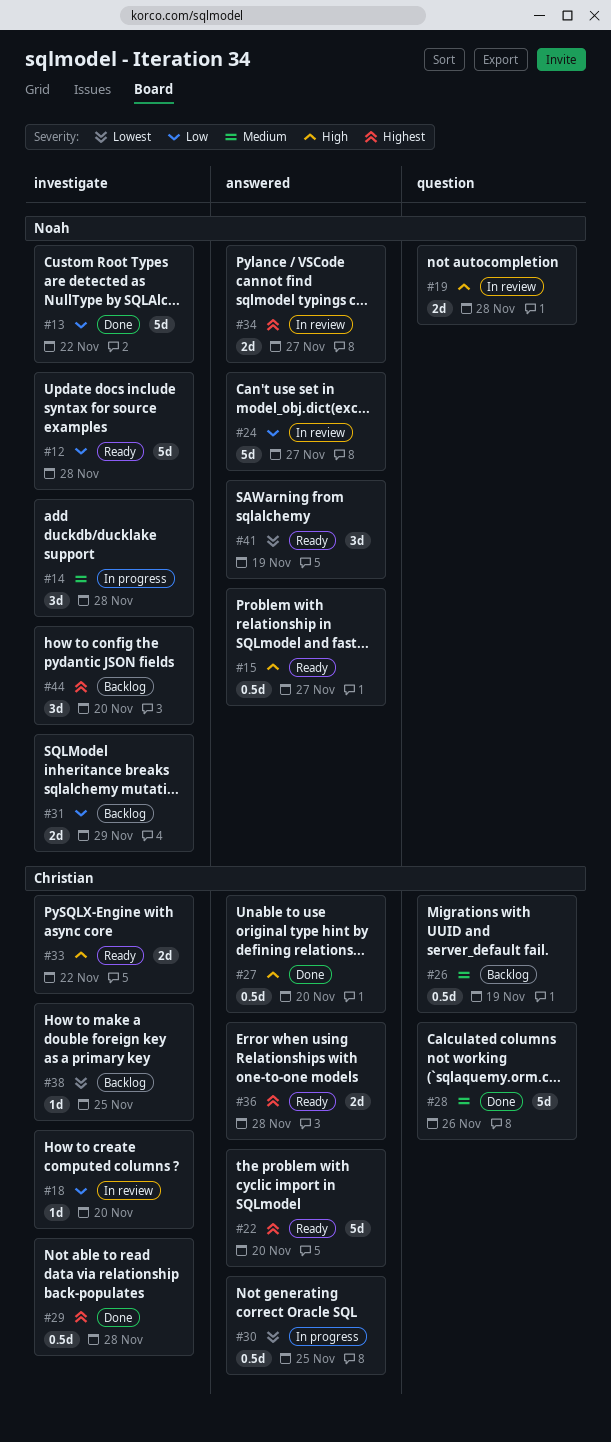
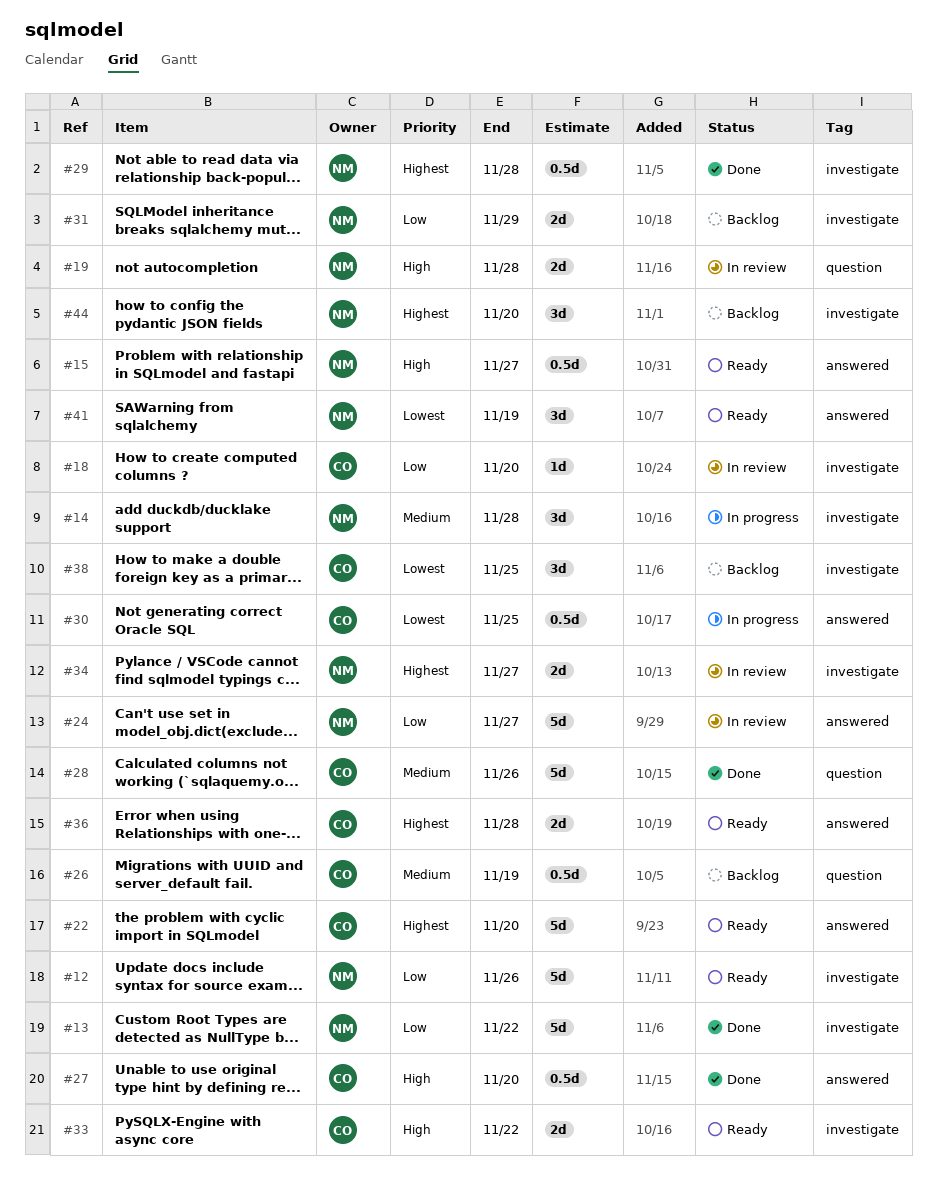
#12, due: Nov 28 -> Nov 26
#29, owner: Christian -> Noah
#34, label: answered -> investigate
#38, estimate: 1d -> 3d

